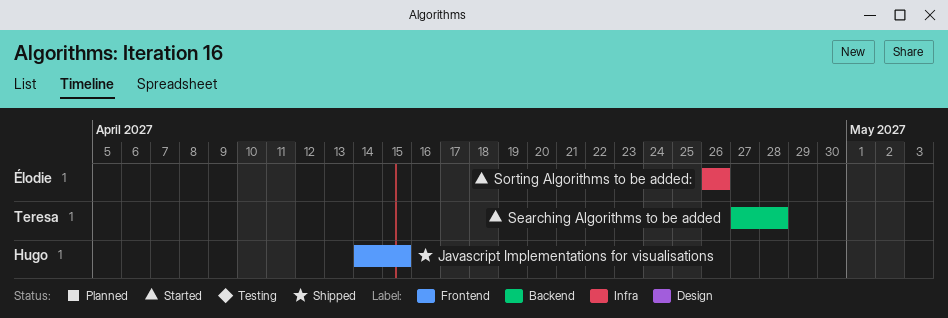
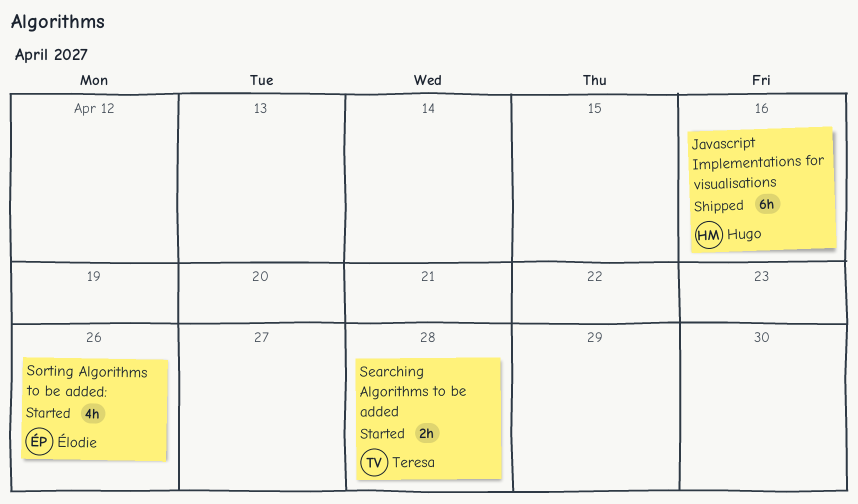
Javascript Implementations for visualisations, due: Apr 15 -> Apr 16

